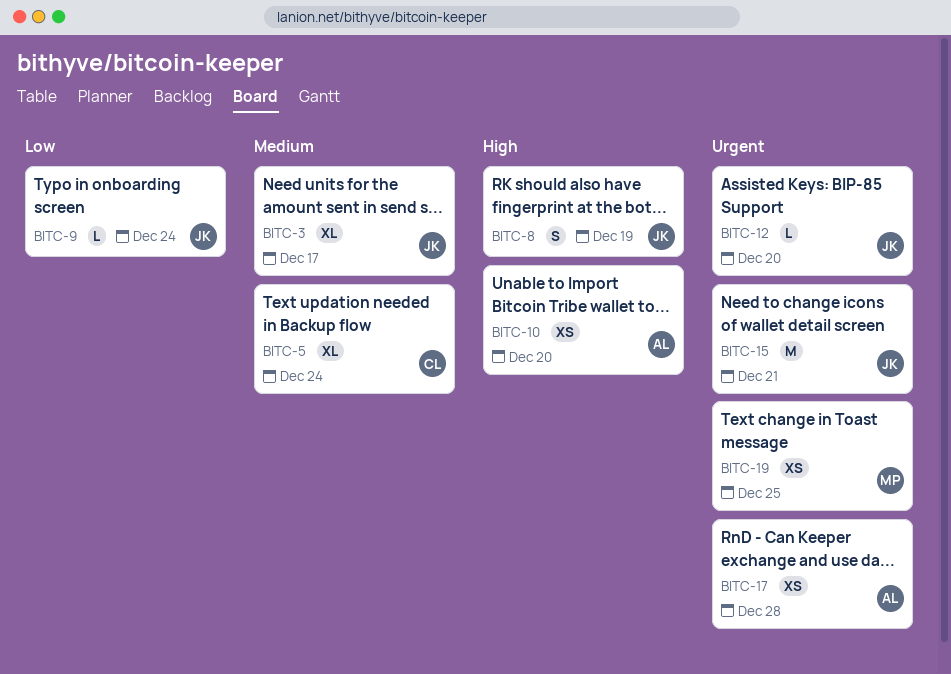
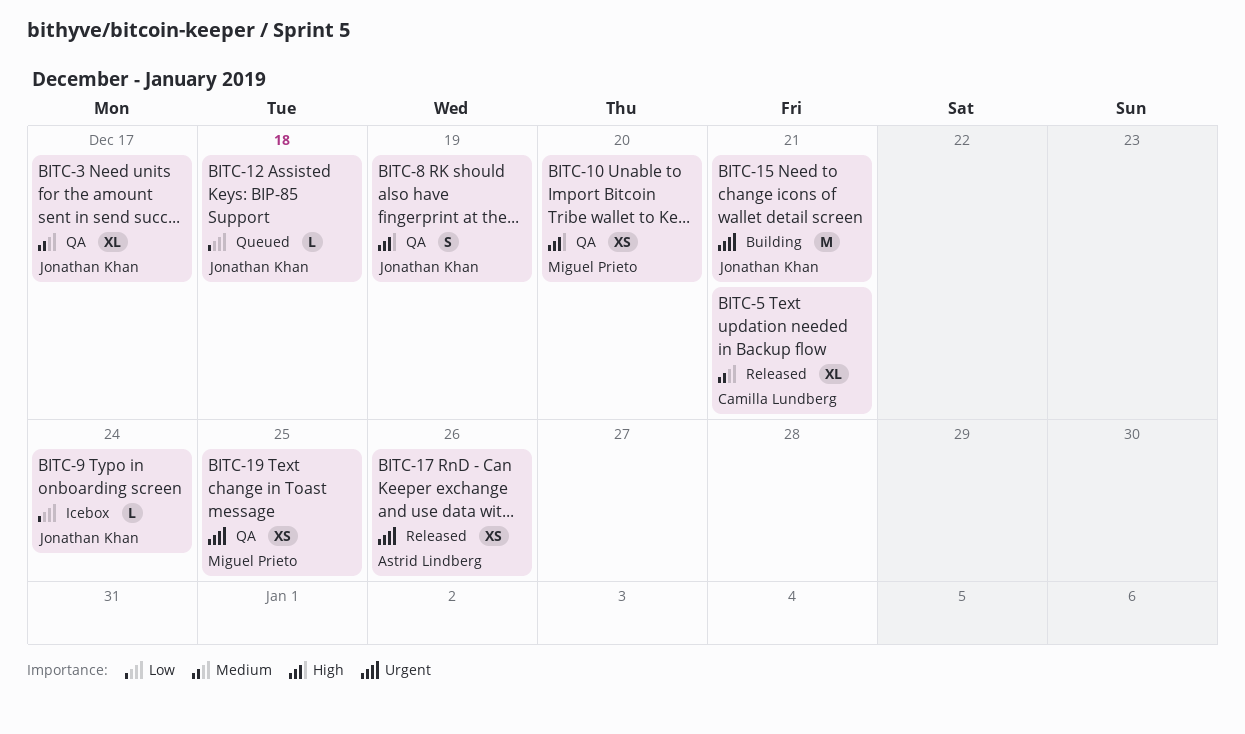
BITC-5, due: Dec 24 -> Dec 21
BITC-10, owner: Astrid Lindberg -> Miguel Prieto
BITC-12, priority: Urgent -> Low
BITC-12, due: Dec 20 -> Dec 18
BITC-17, due: Dec 28 -> Dec 26

